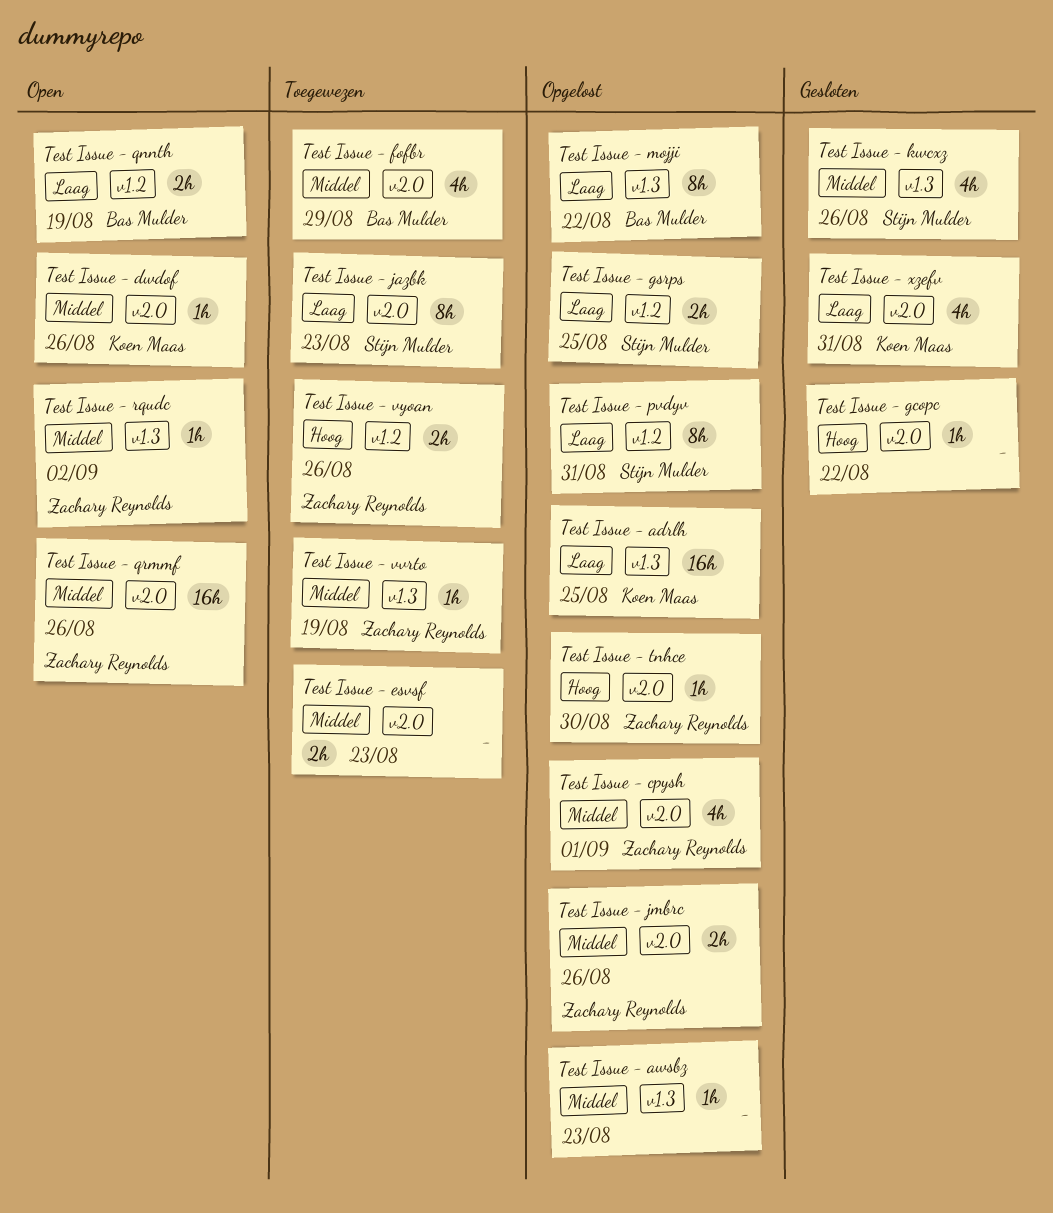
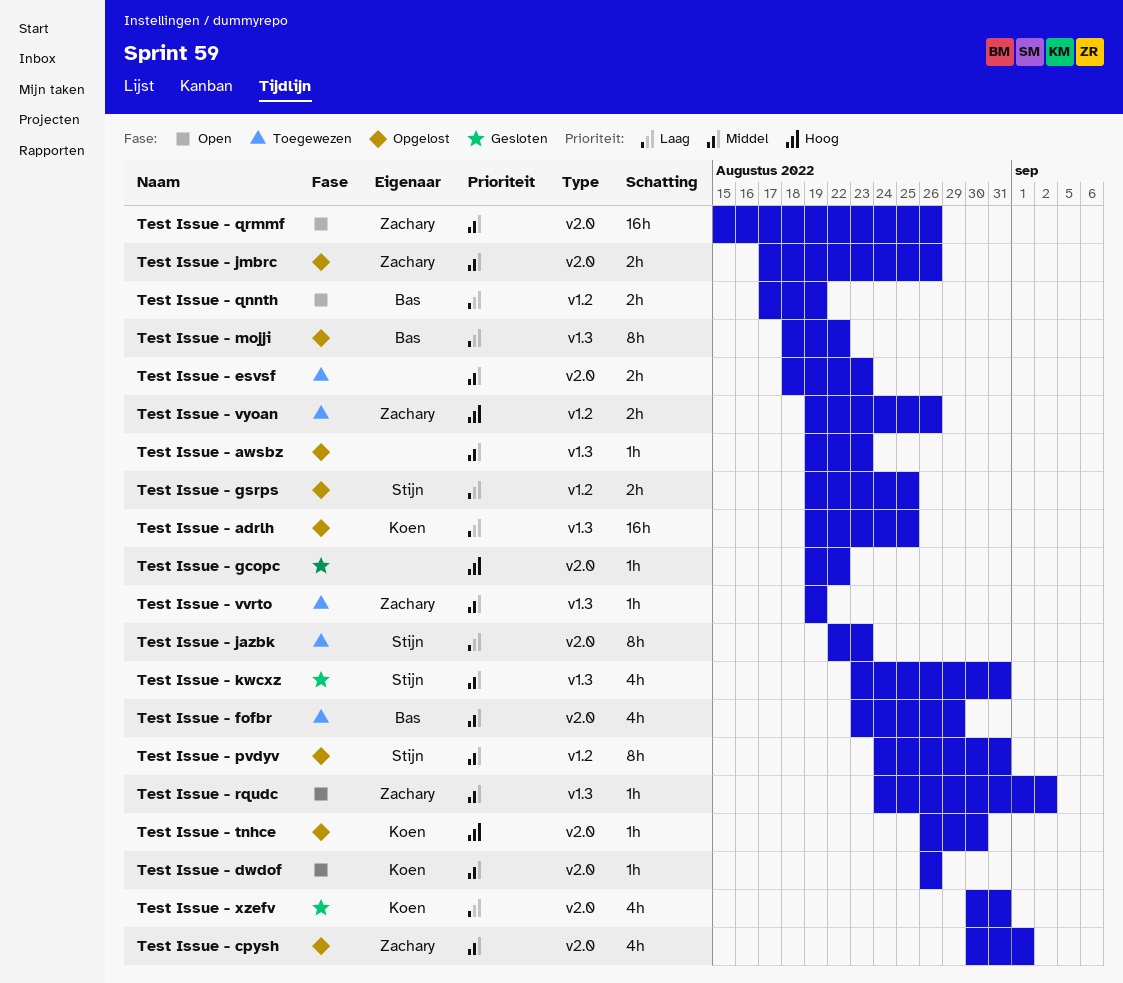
Test Issue - kwcxz, due: Aug 26 -> Aug 31
Test Issue - pvdyv, priority: Laag -> Middel
Test Issue - tnhce, owner: Zachary Reynolds -> Koen Maas

